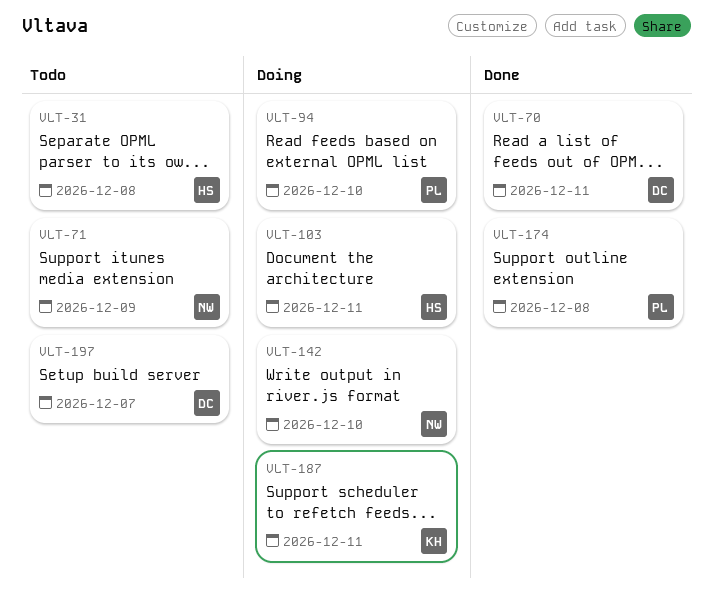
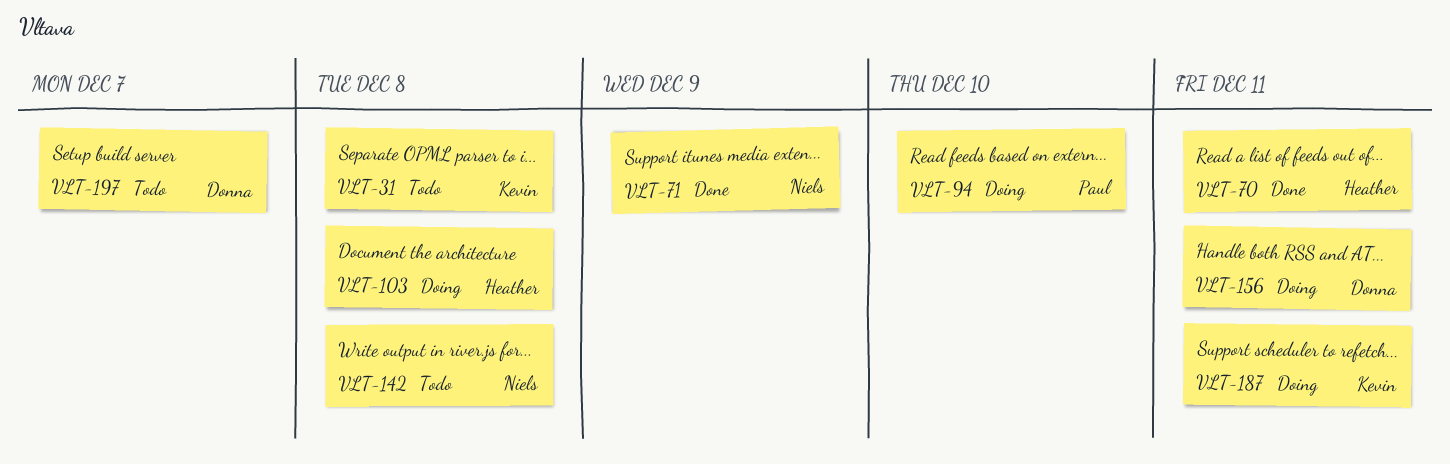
VLT-31, owner: Heather -> Kevin
VLT-70, owner: Donna -> Heather
VLT-71, status: Todo -> Done
VLT-103, due: Dec 11 -> Dec 8
VLT-142, status: Doing -> Todo
VLT-142, due: Dec 10 -> Dec 8
VLT-156: none -> present
VLT-174: present -> none

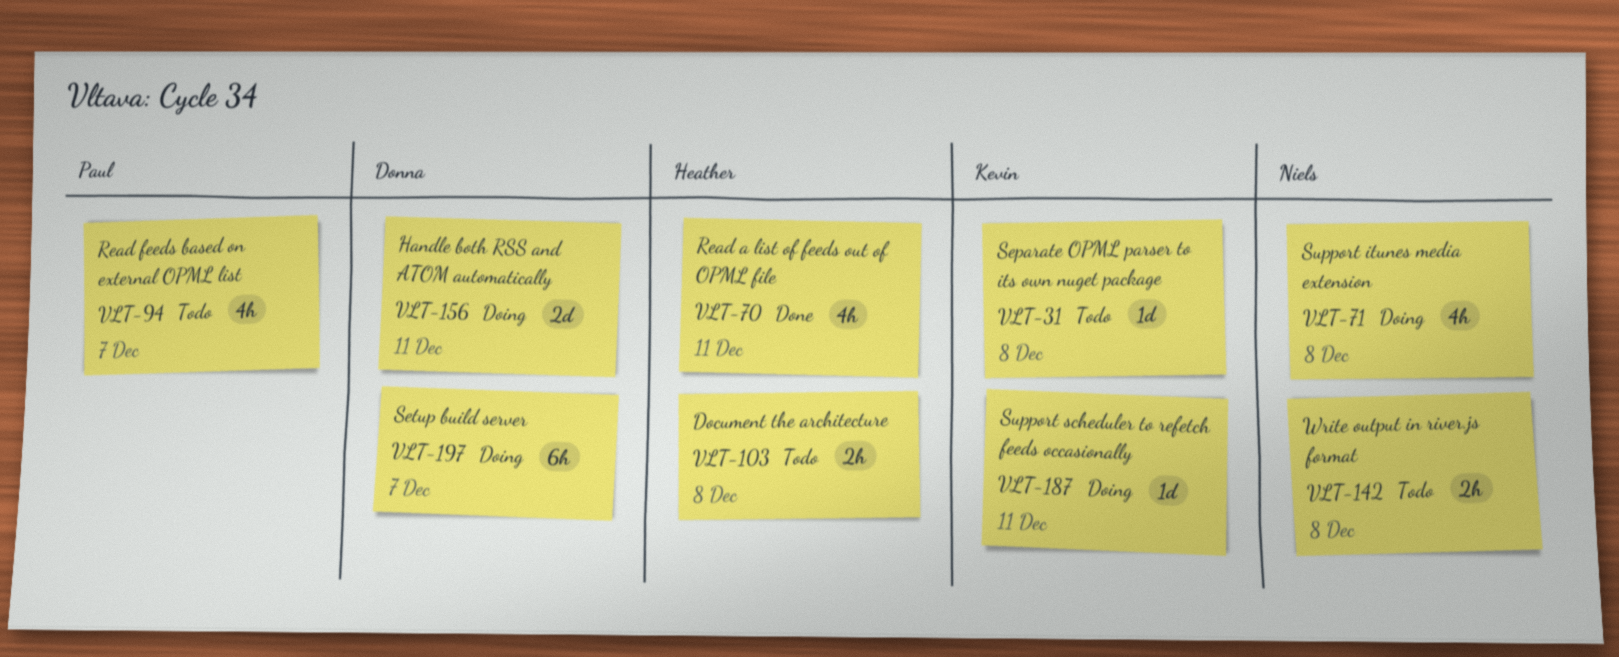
VLT-71, status: Done -> Doing
VLT-71, due: Dec 9 -> Dec 8
VLT-94, status: Doing -> Todo
VLT-94, due: Dec 10 -> Dec 7
VLT-103, status: Doing -> Todo
VLT-197, status: Todo -> Doing

